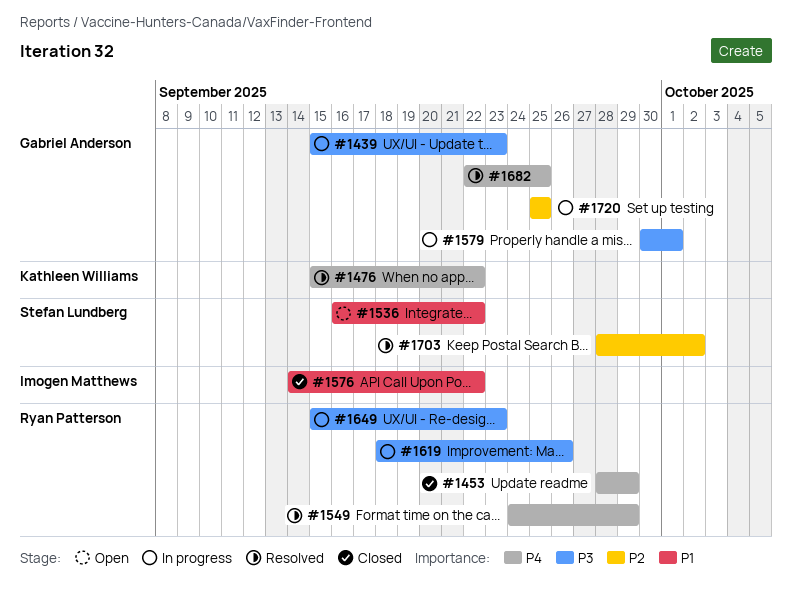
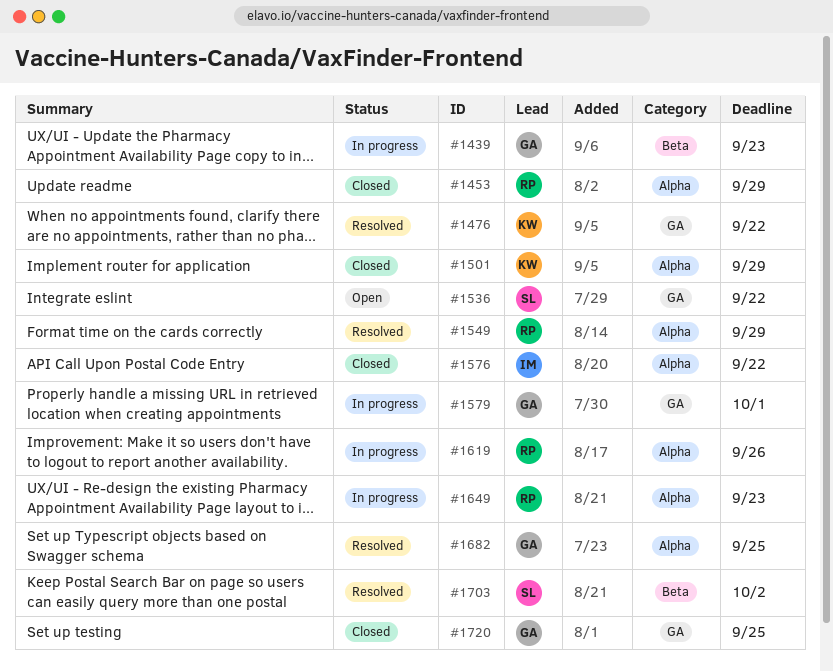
#1501: none -> present
#1720, status: In progress -> Closed

